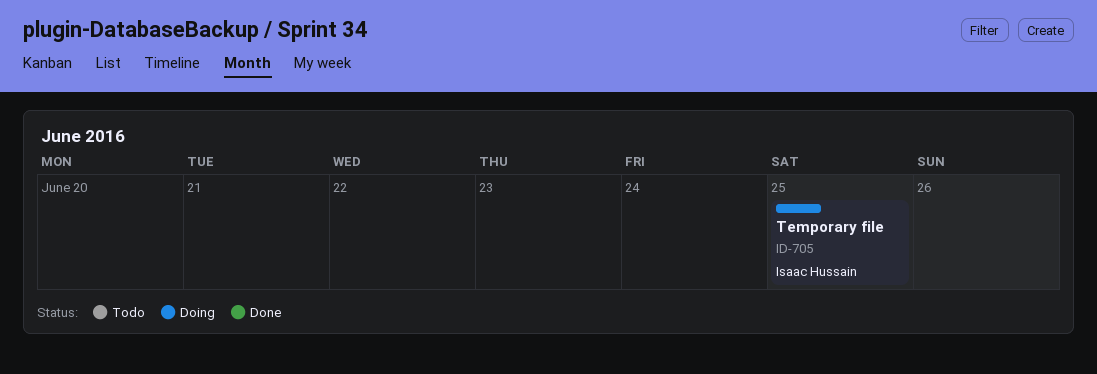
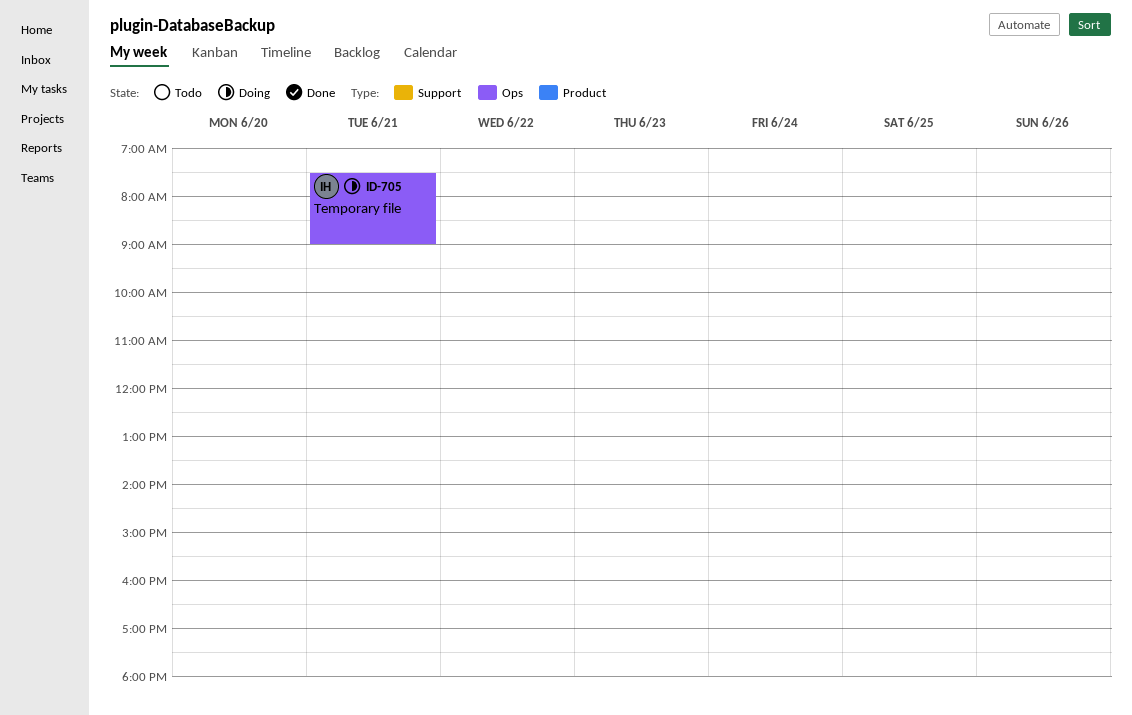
ID-705, day: Jun 25 -> Jun 21

